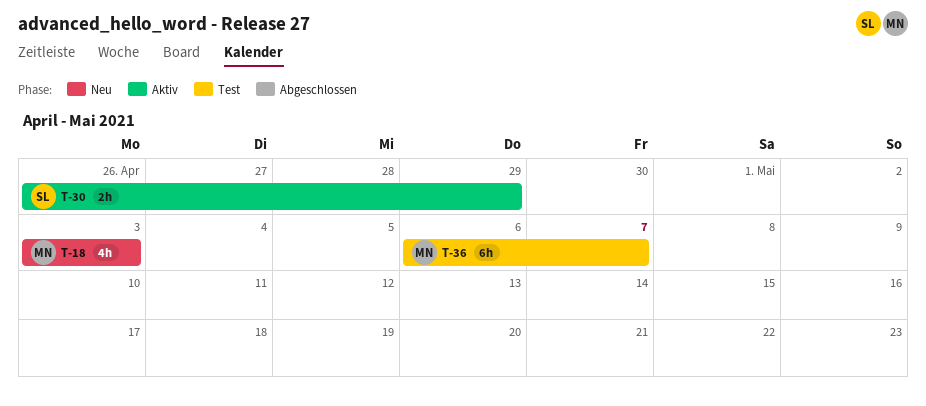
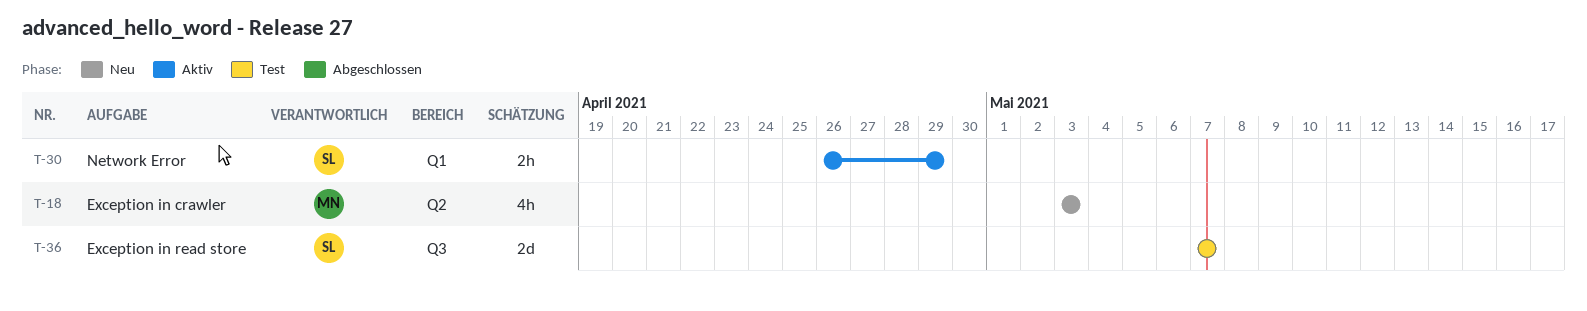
T-36, owner: MN -> SL
T-36, estimate: 6h -> 2d
T-36, start: May 6 -> May 7

